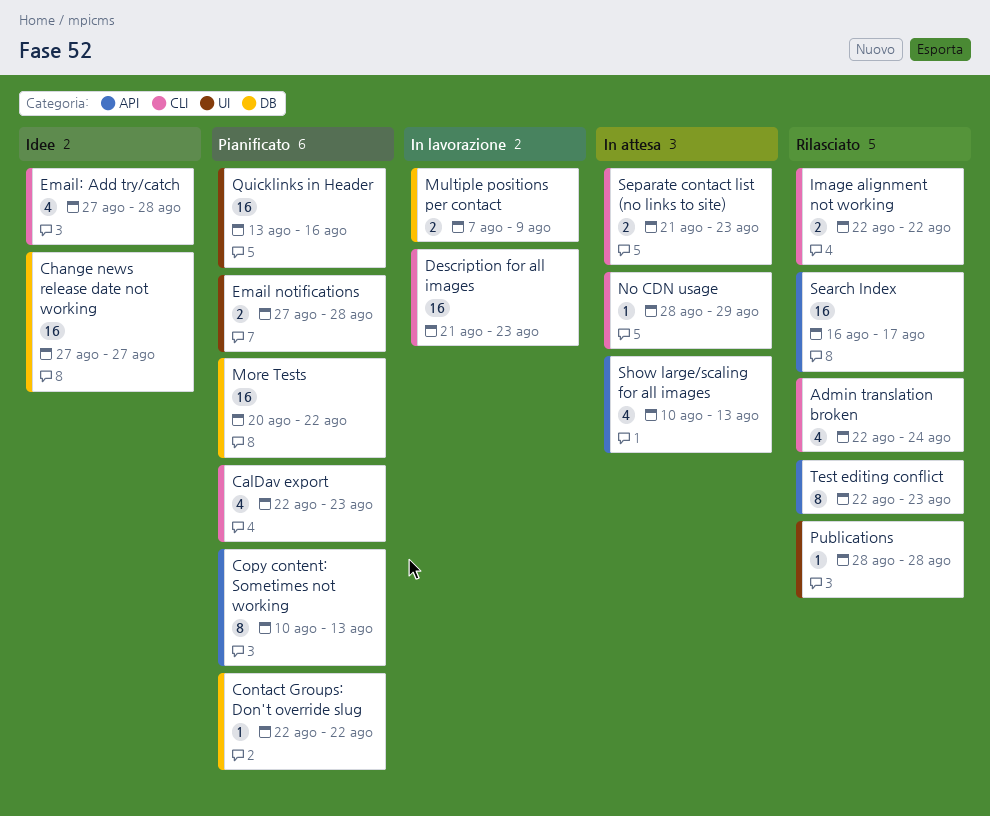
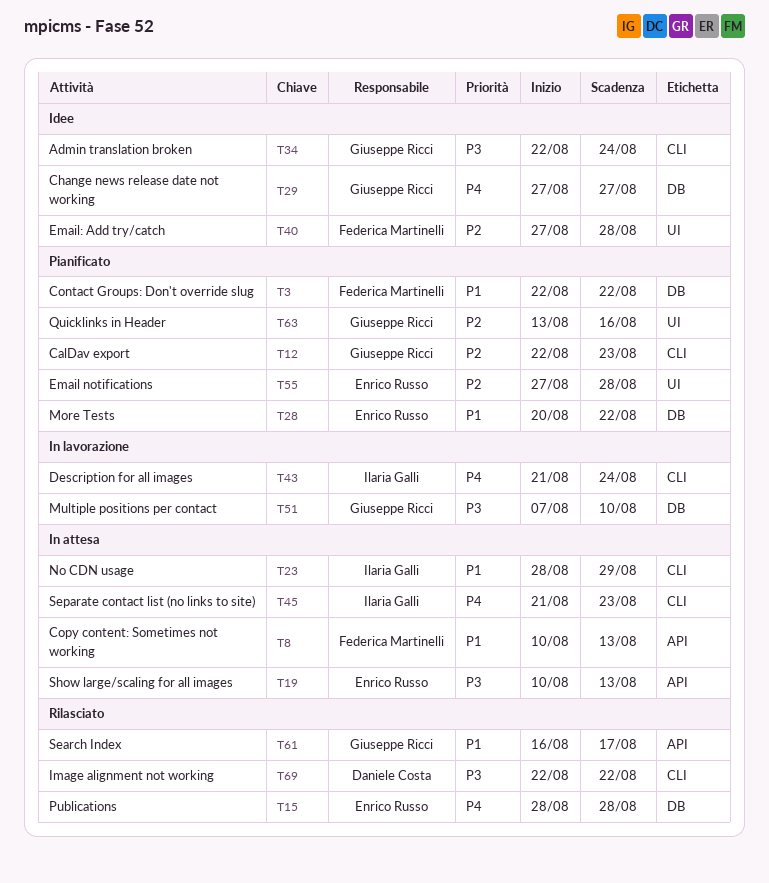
Admin translation broken, status: Rilasciato -> Idee
Copy content: Sometimes not working, status: Pianificato -> In attesa
Description for all images, due: Aug 23 -> Aug 24
Email: Add try/catch, label: CLI -> UI
Multiple positions per contact, due: Aug 9 -> Aug 10
Publications, label: UI -> DB
Test editing conflict: present -> none

